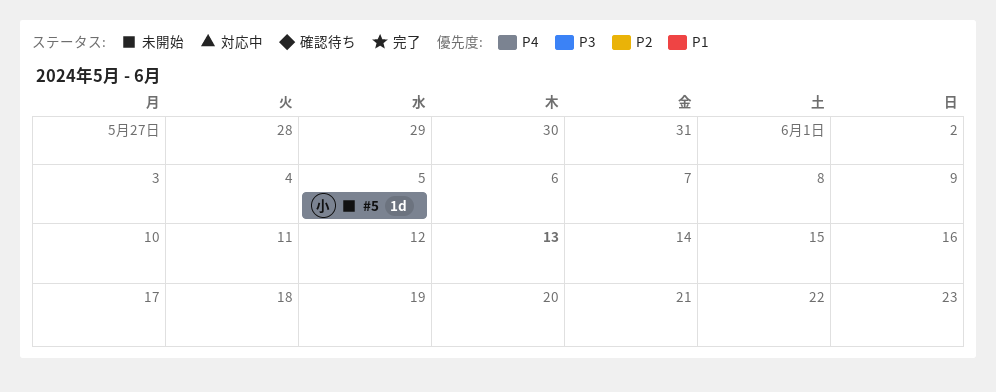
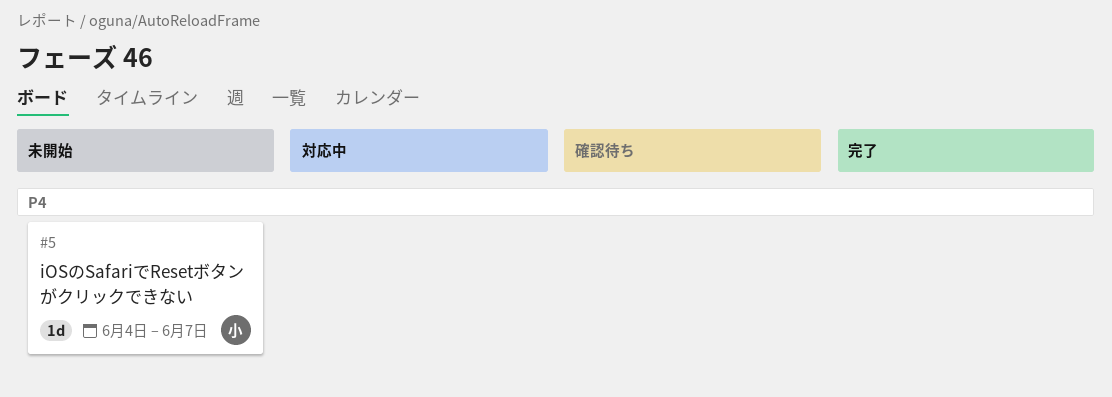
#5, start: Jun 5 -> Jun 4
#5, due: Jun 5 -> Jun 7

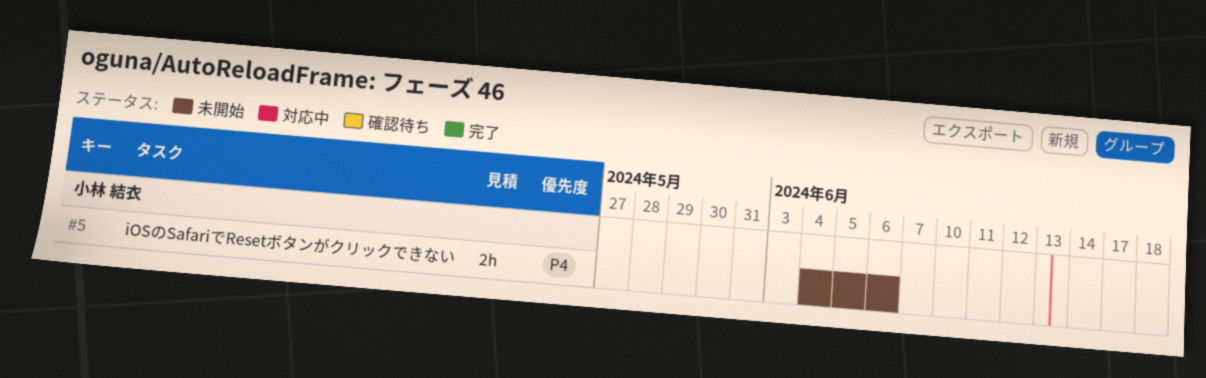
#5, estimate: 1d -> 2h
#5, due: Jun 7 -> Jun 6

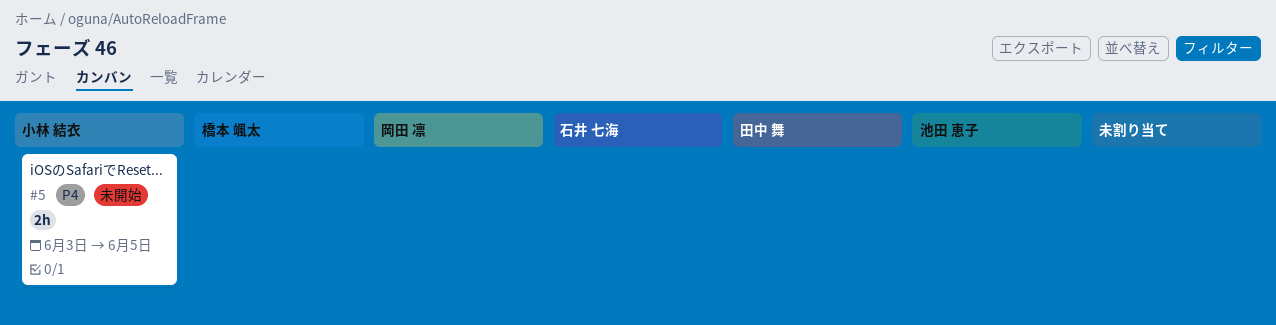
#5, start: Jun 4 -> Jun 3
#5, due: Jun 6 -> Jun 5

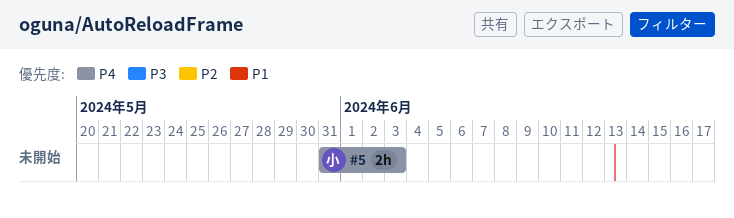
#5, start: Jun 3 -> May 31
#5, due: Jun 5 -> Jun 3

